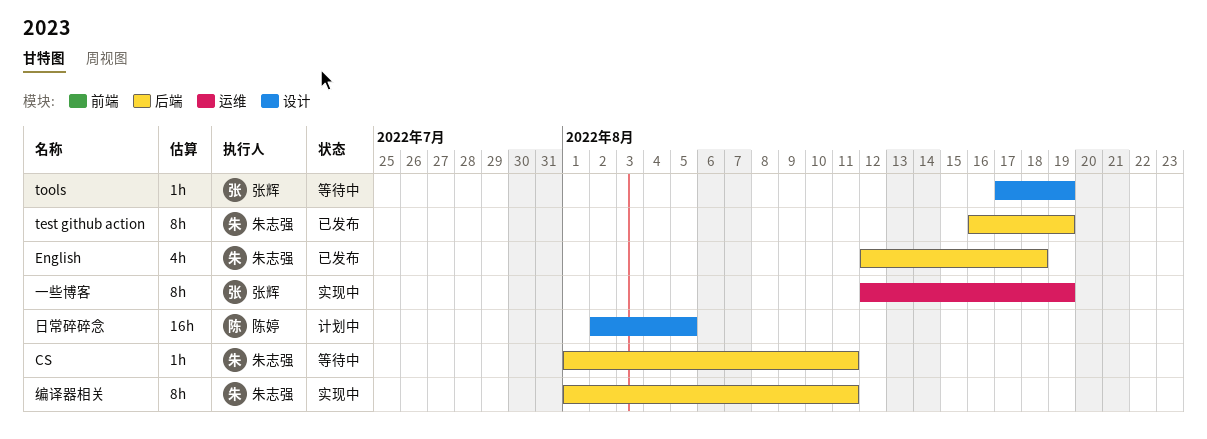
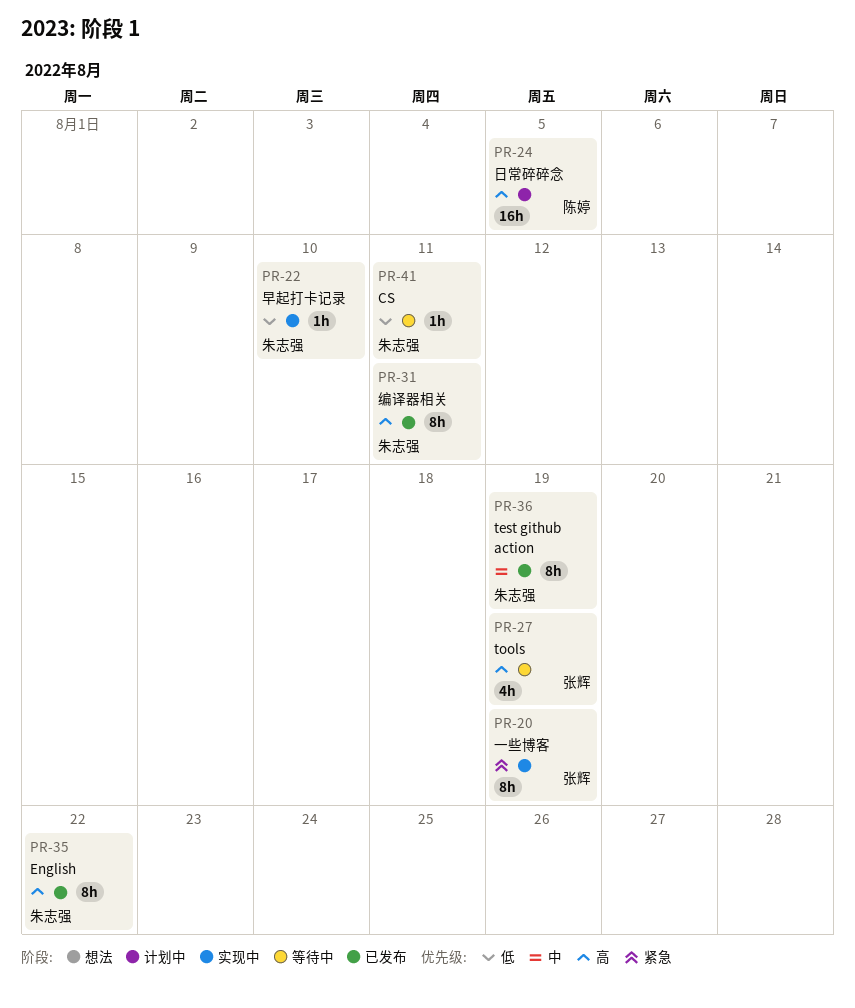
English, estimate: 4h -> 8h
English, due: Aug 18 -> Aug 22
tools, estimate: 1h -> 4h
早起打卡记录: none -> present
编译器相关, status: 实现中 -> 已发布

